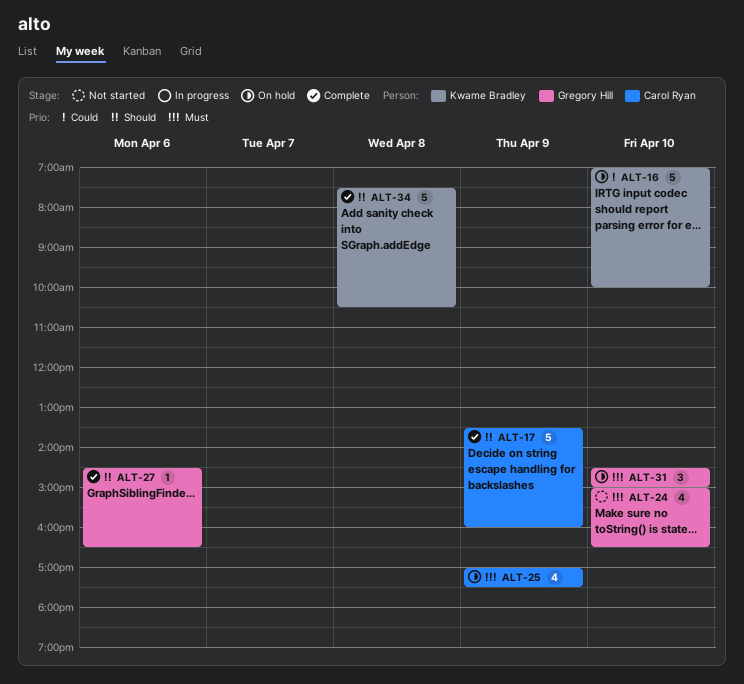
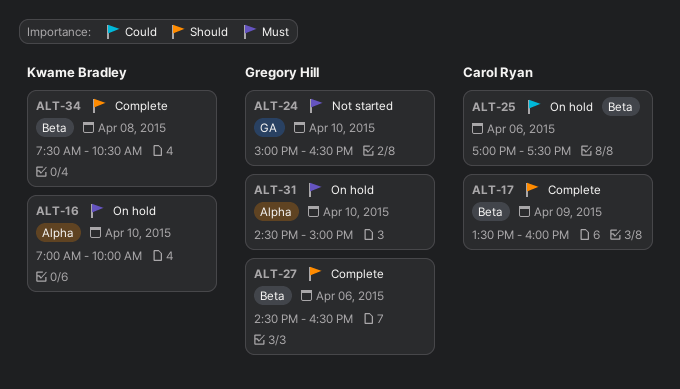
ALT-16, priority: Could -> Must
ALT-25, priority: Must -> Could
ALT-25, day: Apr 9 -> Apr 6

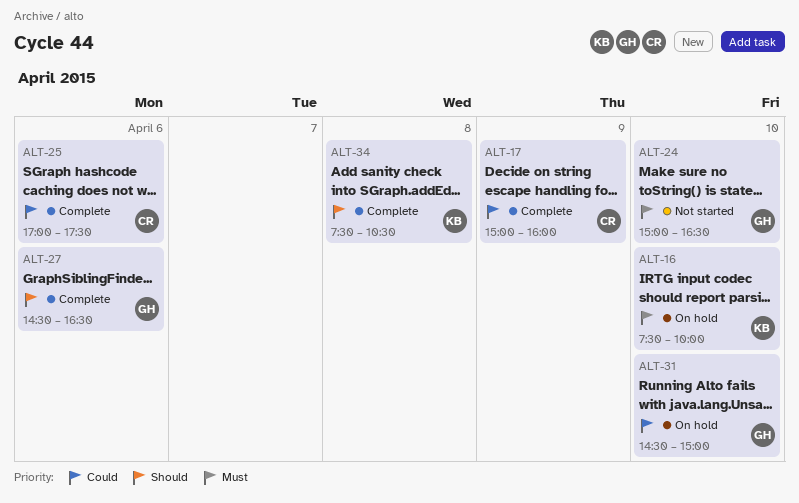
ALT-16, begins: 07:00 -> 07:30
ALT-17, priority: Should -> Could
ALT-17, begins: 13:30 -> 15:00
ALT-25, status: On hold -> Complete
ALT-31, priority: Must -> Could

